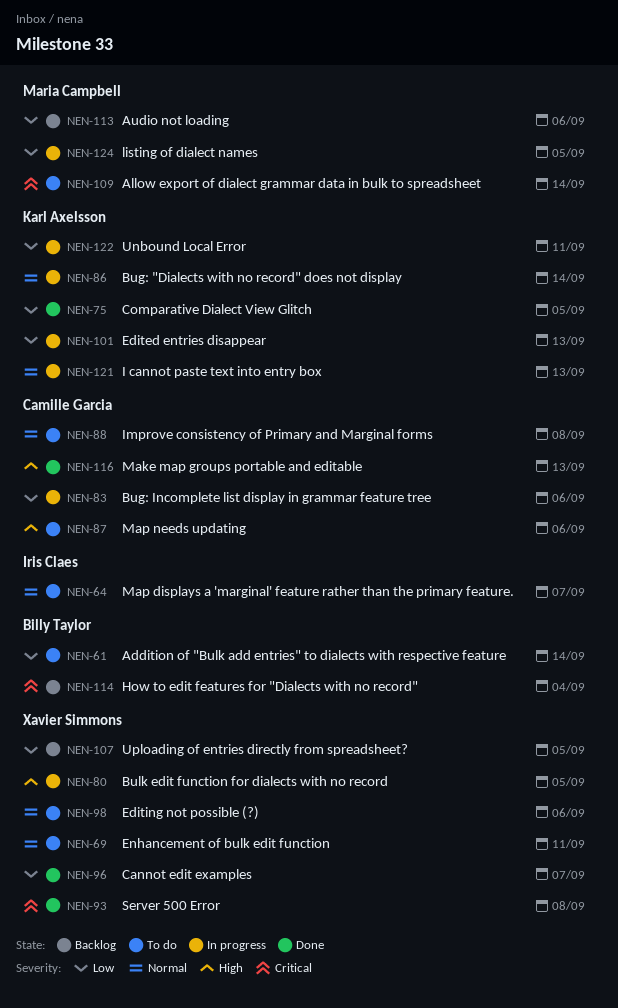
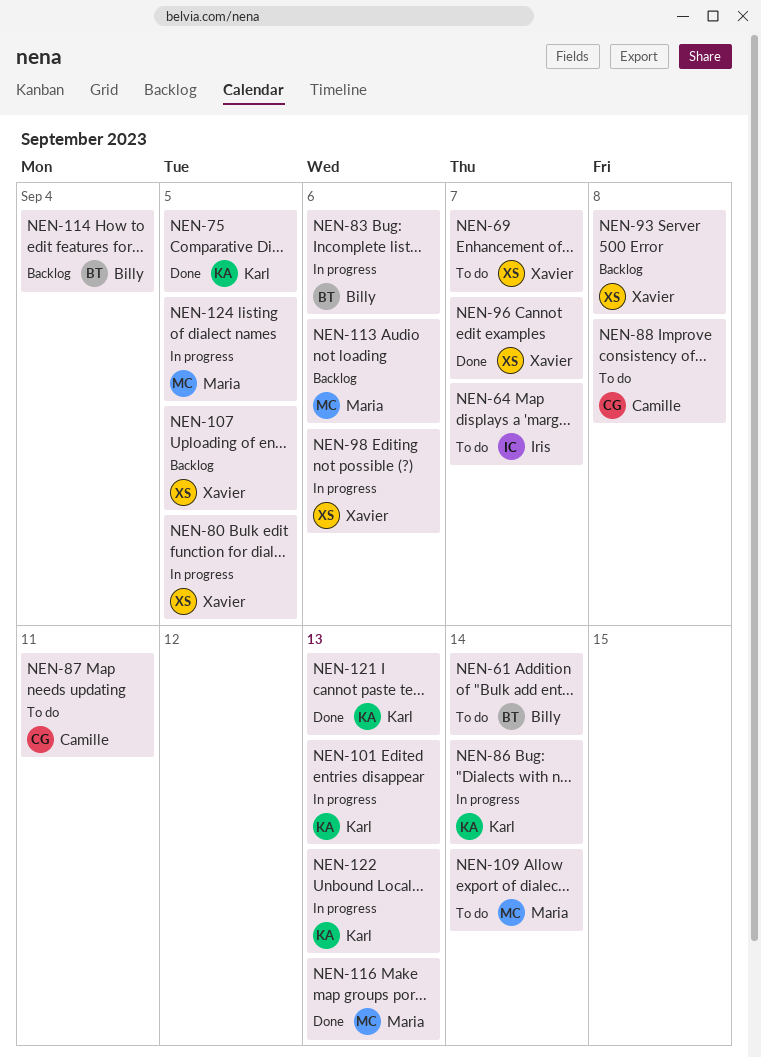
NEN-69, due: Sep 11 -> Sep 7
NEN-83, owner: Camille Garcia -> Billy Taylor
NEN-87, due: Sep 6 -> Sep 11
NEN-93, status: Done -> Backlog
NEN-98, status: To do -> In progress
NEN-116, owner: Camille Garcia -> Maria Campbell
NEN-121, status: In progress -> Done
NEN-122, due: Sep 11 -> Sep 13

